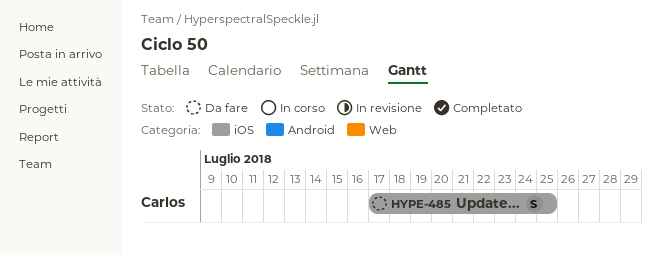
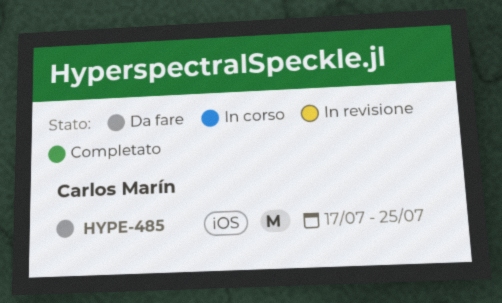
HYPE-485, estimate: S -> M

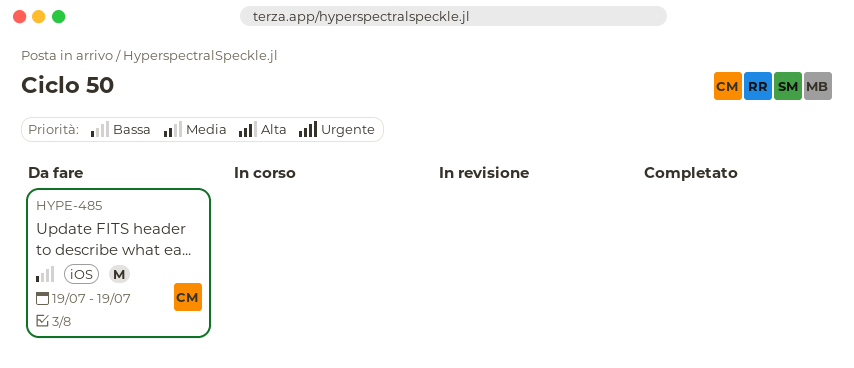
HYPE-485, start: Jul 17 -> Jul 19
HYPE-485, due: Jul 25 -> Jul 19

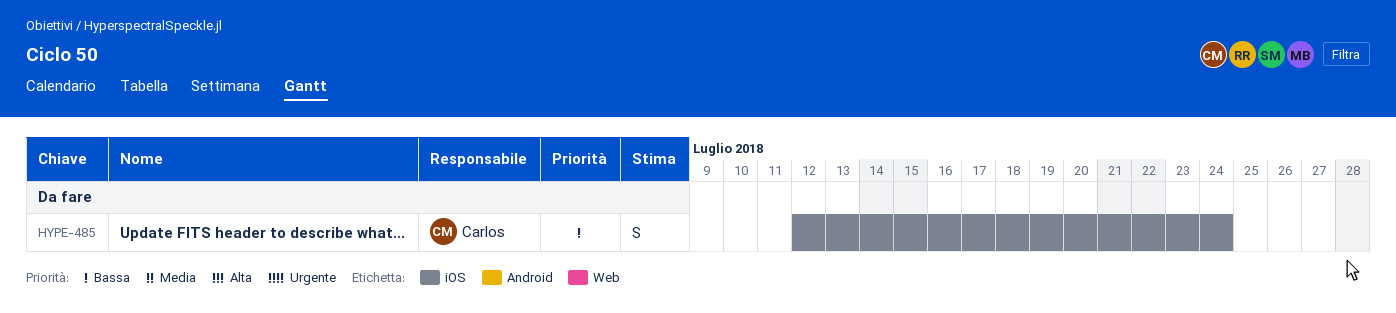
HYPE-485, estimate: M -> S
HYPE-485, start: Jul 19 -> Jul 12
HYPE-485, due: Jul 19 -> Jul 24

